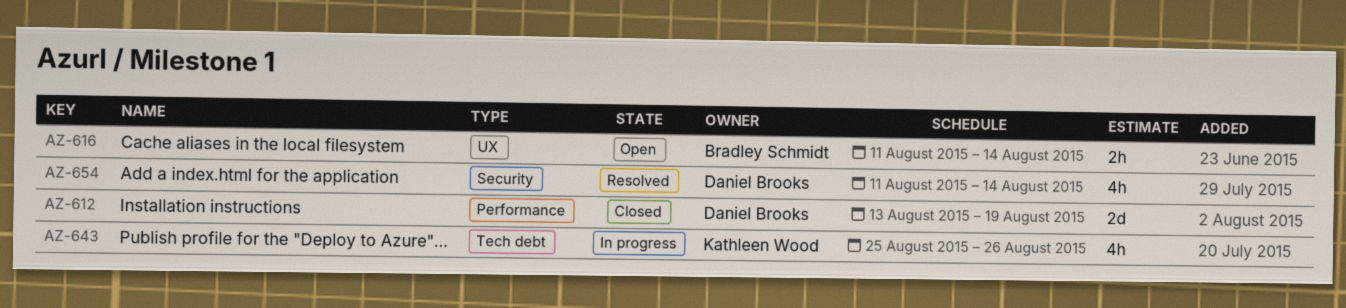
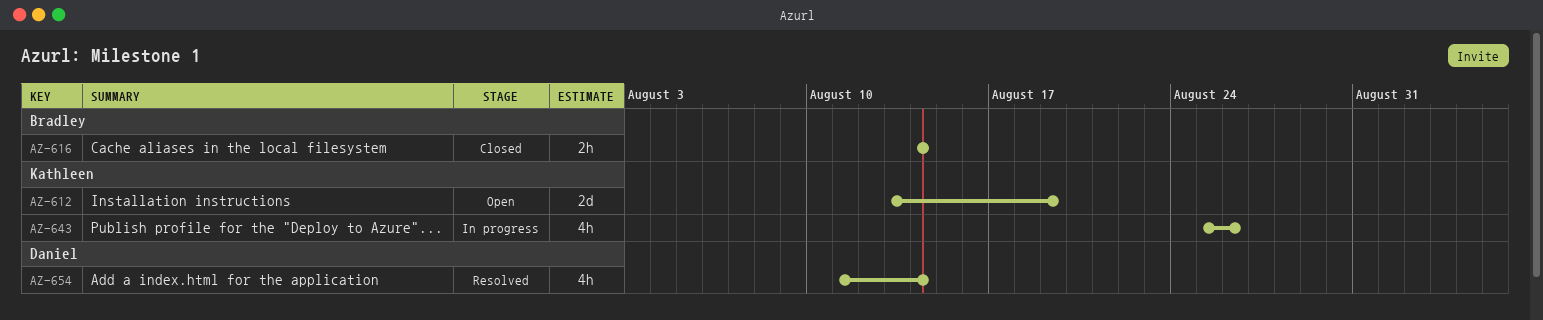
AZ-612, status: Closed -> Open
AZ-612, owner: Daniel Brooks -> Kathleen Wood
AZ-616, status: Open -> Closed
AZ-616, start: Aug 11 -> Aug 14

